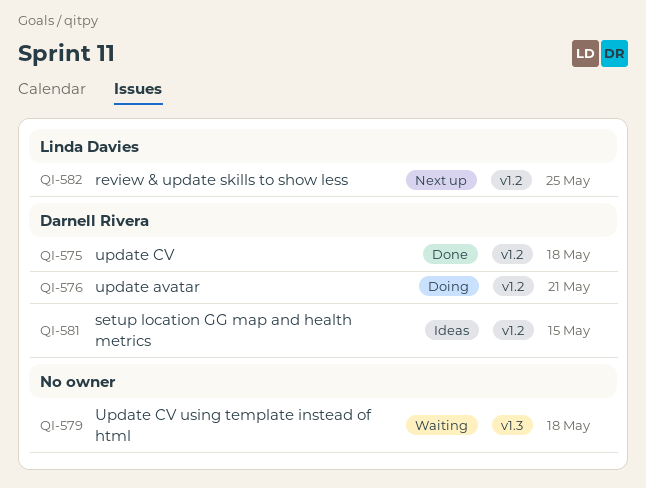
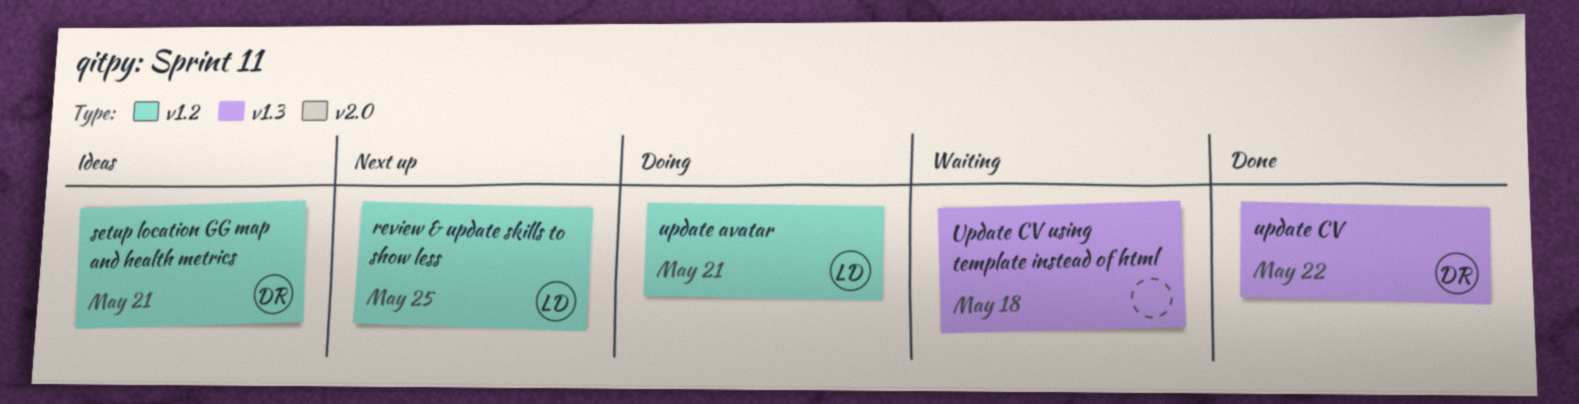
setup location GG map and health metrics, due: May 15 -> May 21
update avatar, owner: Darnell Rivera -> Linda Davies
update CV, label: v1.2 -> v1.3
update CV, due: May 18 -> May 22

